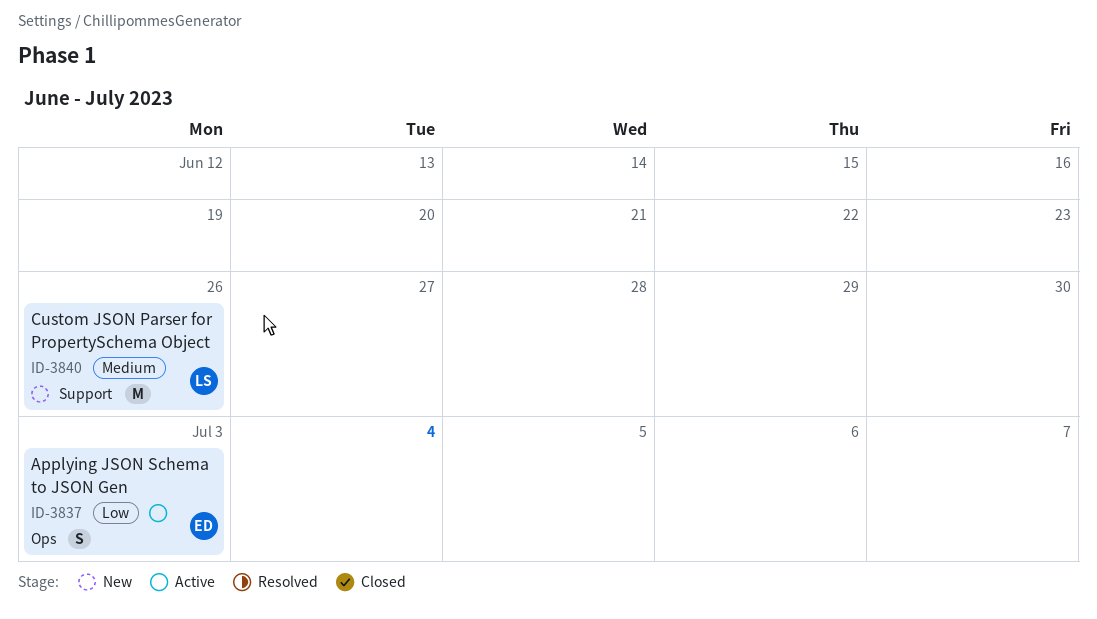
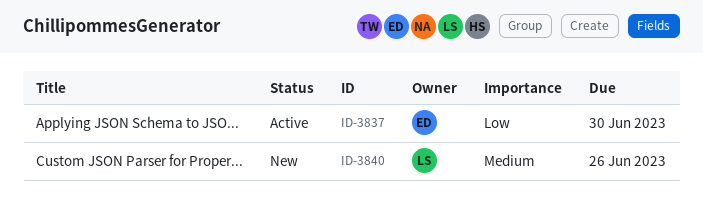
ID-3837, due: Jul 3 -> Jun 30

